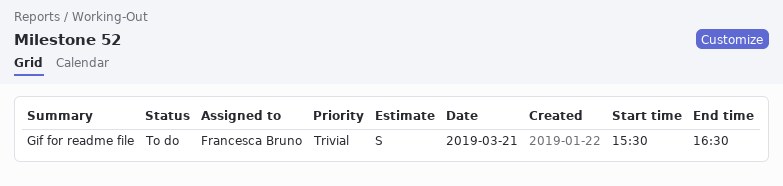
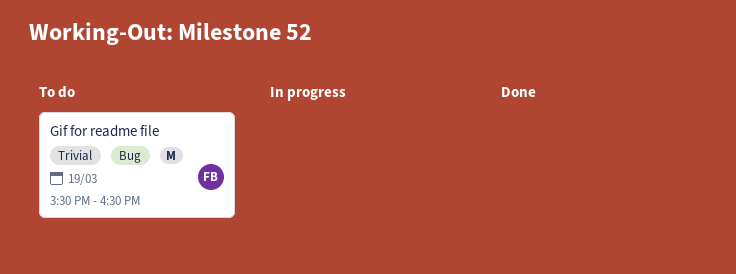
Gif for readme file, estimate: S -> M
Gif for readme file, day: Mar 21 -> Mar 19

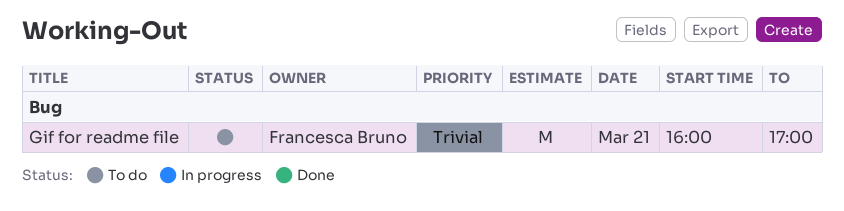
Gif for readme file, day: Mar 19 -> Mar 21
Gif for readme file, begins: 15:30 -> 16:00
Gif for readme file, ends: 16:30 -> 17:00

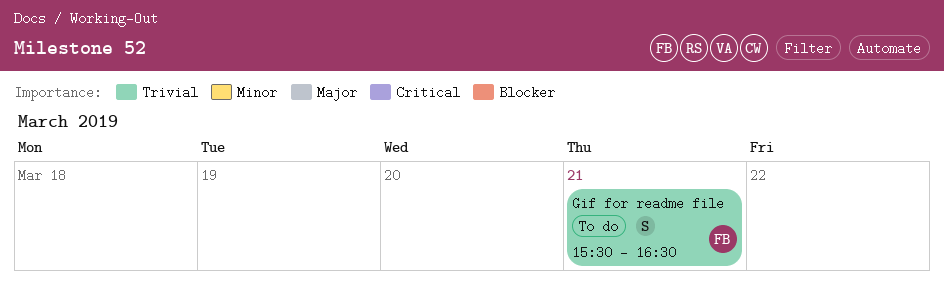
Gif for readme file, estimate: M -> S
Gif for readme file, begins: 16:00 -> 15:30
Gif for readme file, ends: 17:00 -> 16:30

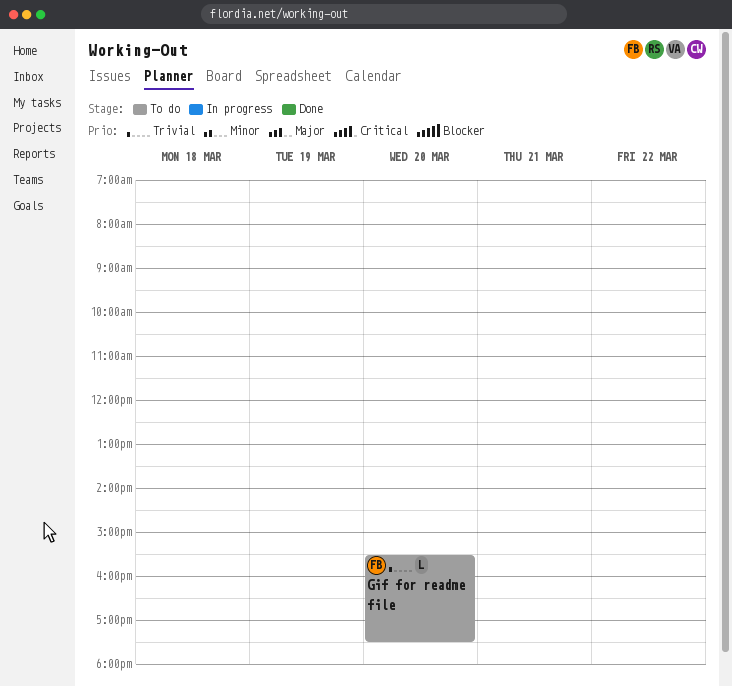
Gif for readme file, estimate: S -> L
Gif for readme file, day: Mar 21 -> Mar 20
Gif for readme file, ends: 16:30 -> 17:30

